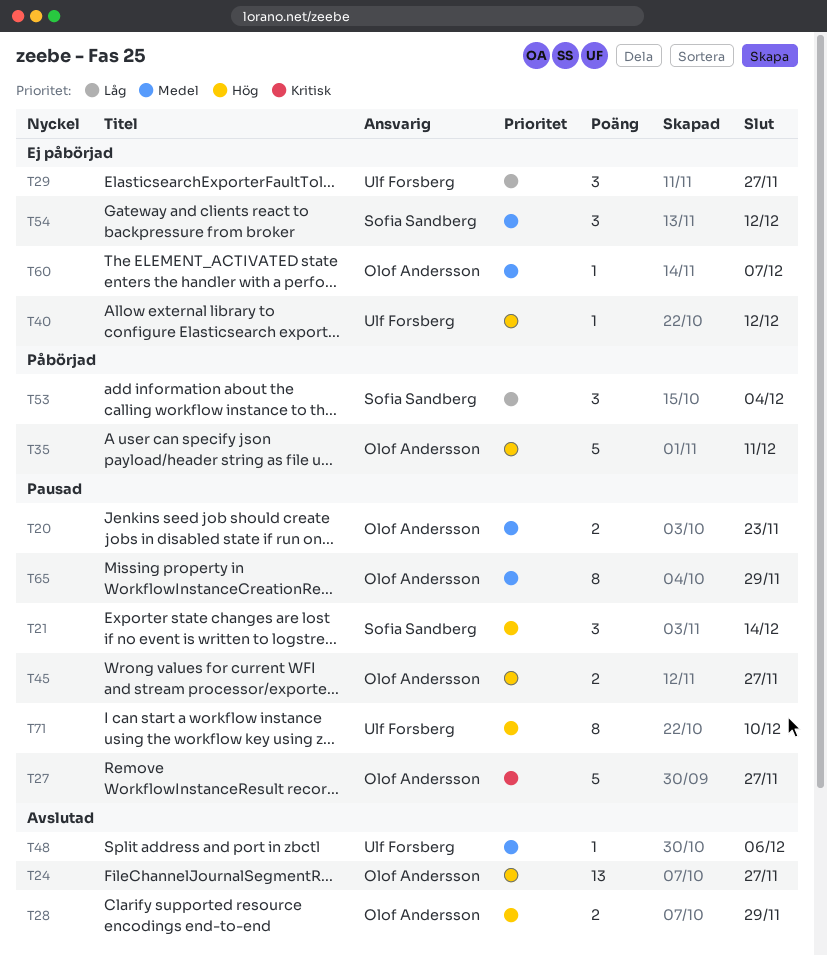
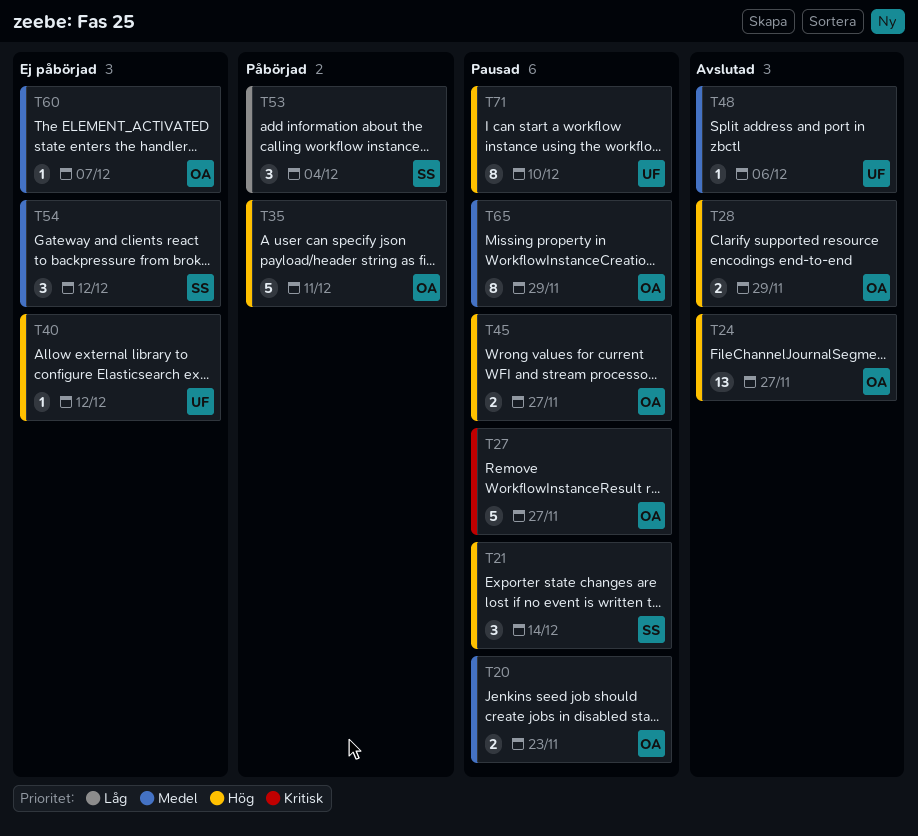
T29: present -> none

